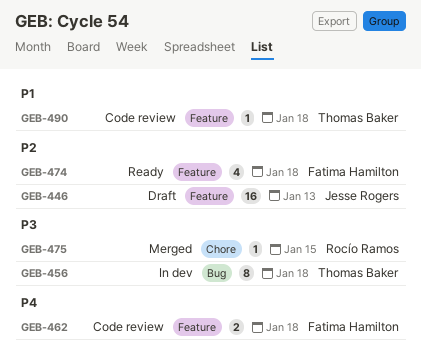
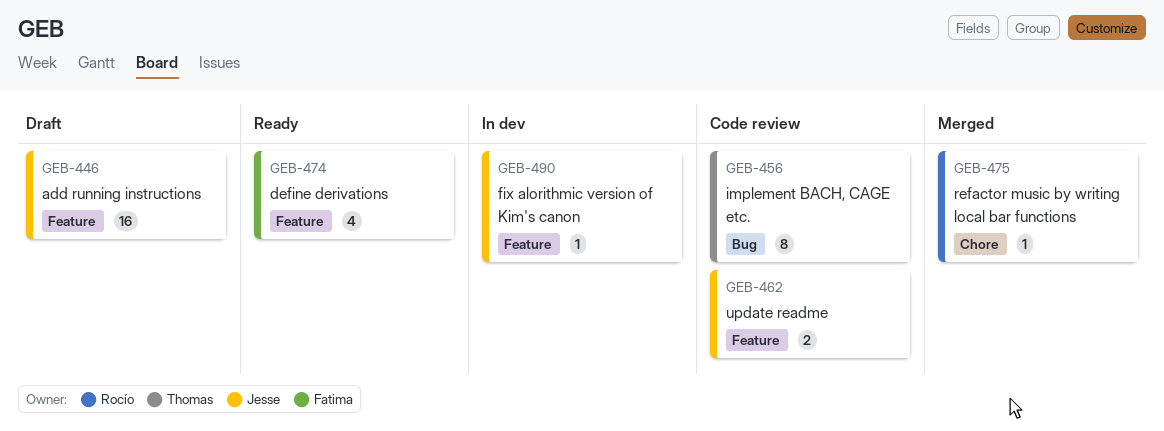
GEB-456, status: In dev -> Code review
GEB-462, owner: Fatima Hamilton -> Jesse Rogers
GEB-490, status: Code review -> In dev
GEB-490, owner: Thomas Baker -> Jesse Rogers

